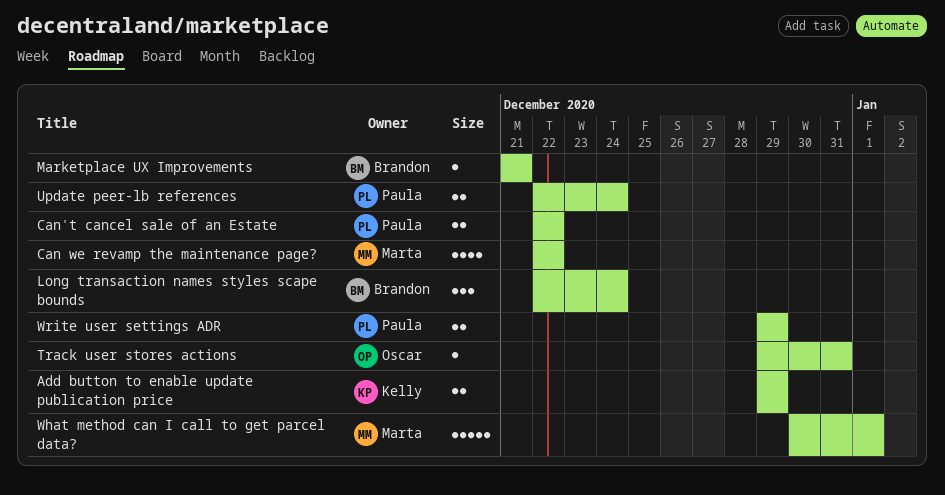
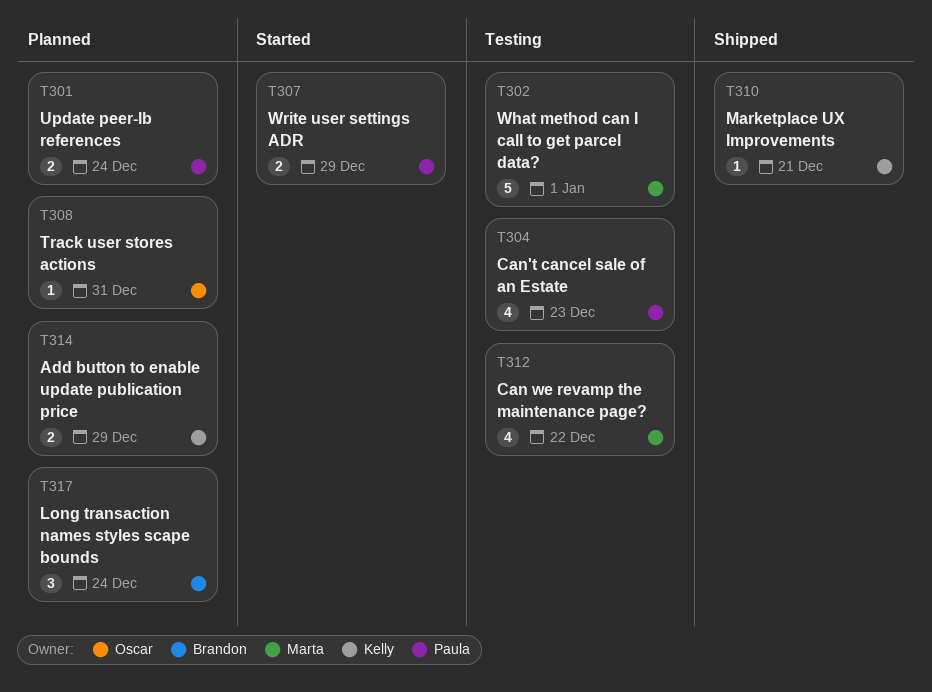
Can't cancel sale of an Estate, estimate: 2 -> 4
Can't cancel sale of an Estate, due: Dec 22 -> Dec 23
Marketplace UX Improvements, owner: Brandon -> Kelly

